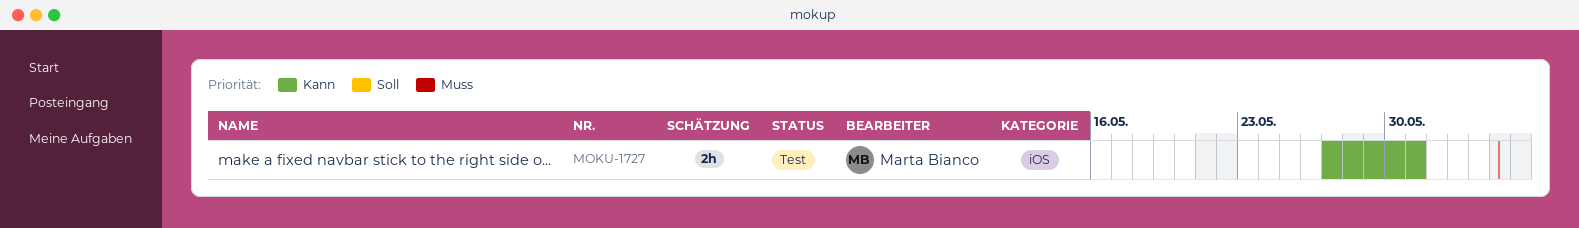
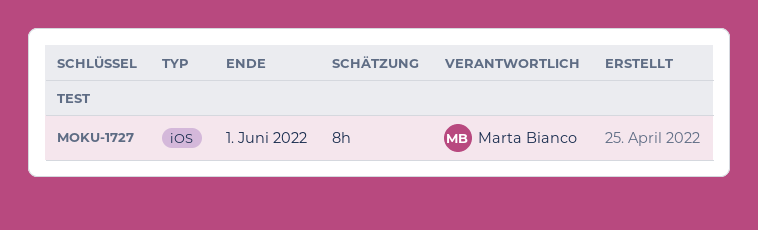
MOKU-1727, estimate: 2h -> 8h
MOKU-1727, due: May 31 -> Jun 1

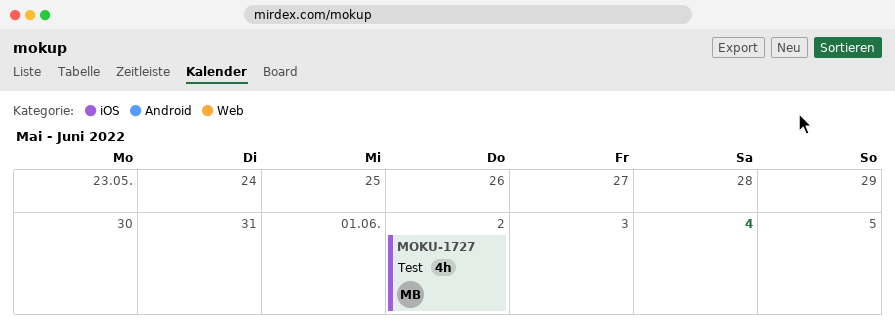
MOKU-1727, estimate: 8h -> 4h
MOKU-1727, due: Jun 1 -> Jun 2

